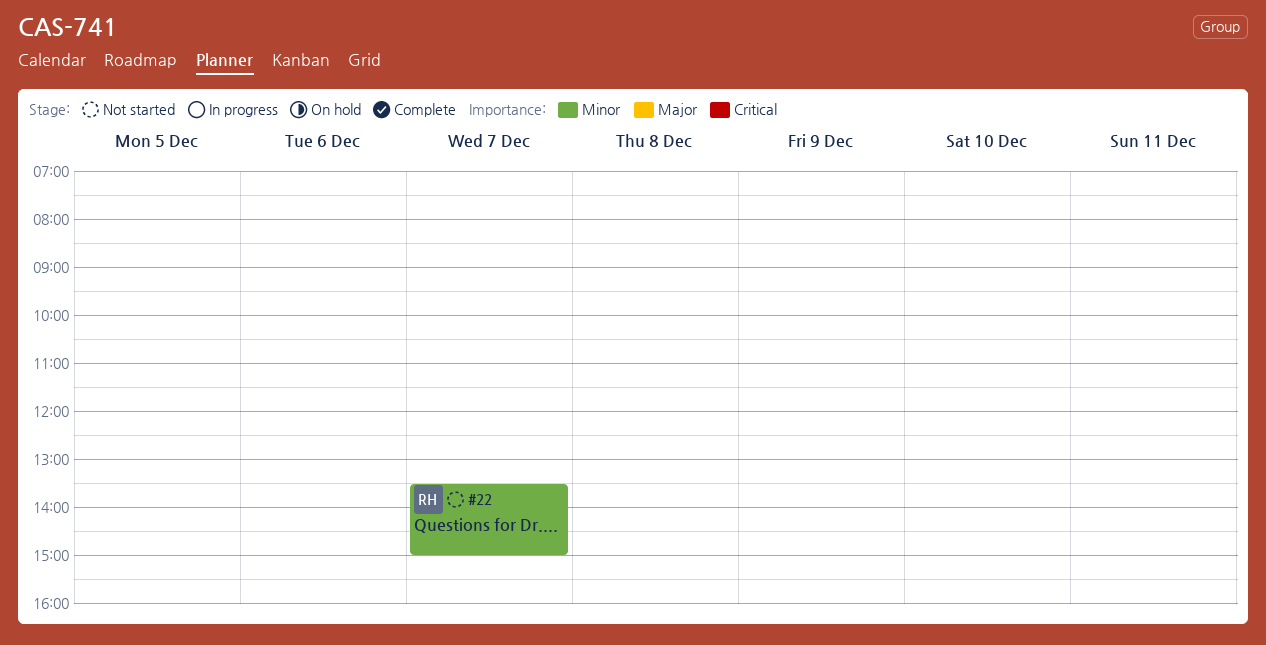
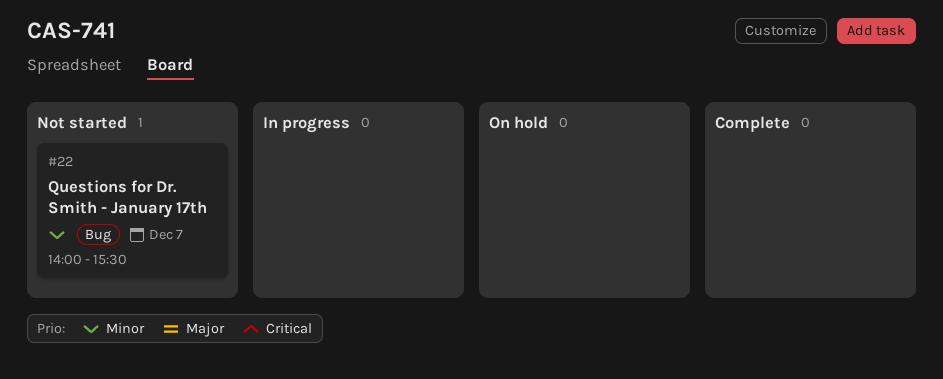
#22, begins: 13:30 -> 14:00
#22, ends: 15:00 -> 15:30

